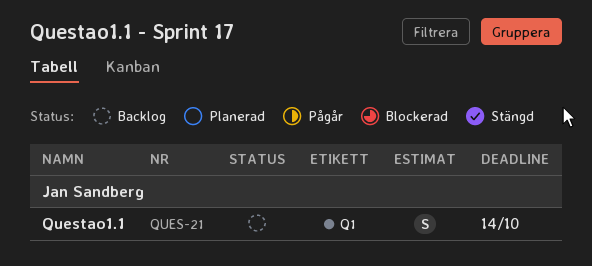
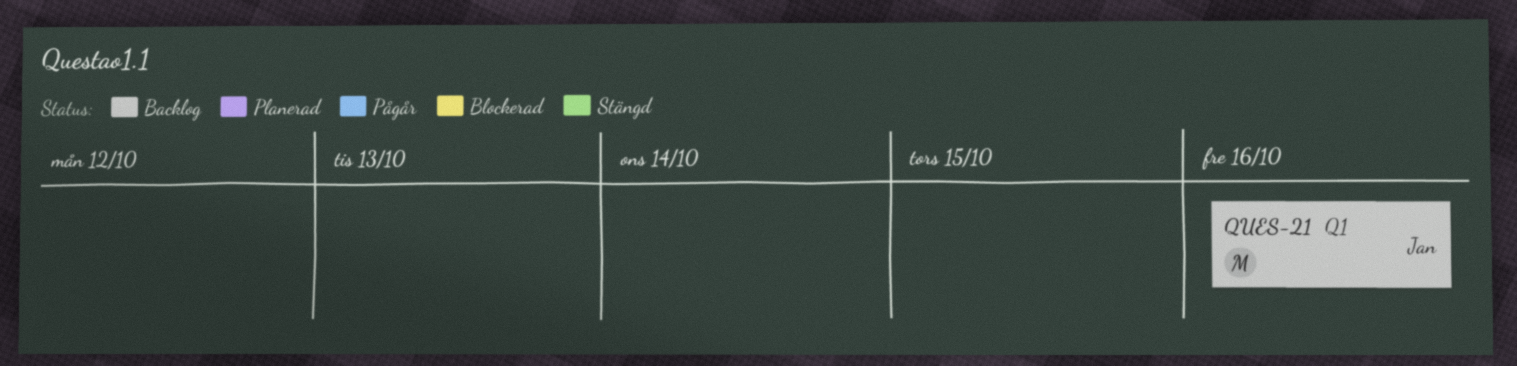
QUES-21, estimate: S -> M
QUES-21, due: Oct 14 -> Oct 16

